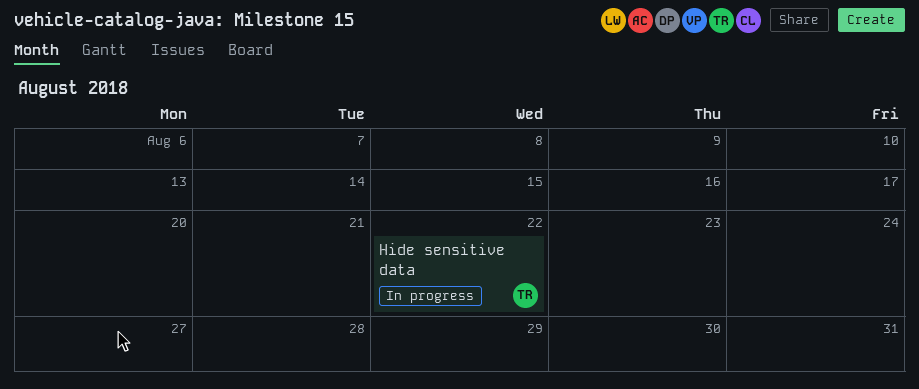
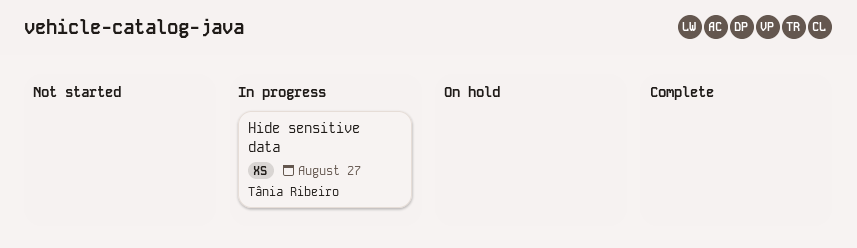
Hide sensitive data, due: Aug 22 -> Aug 27

